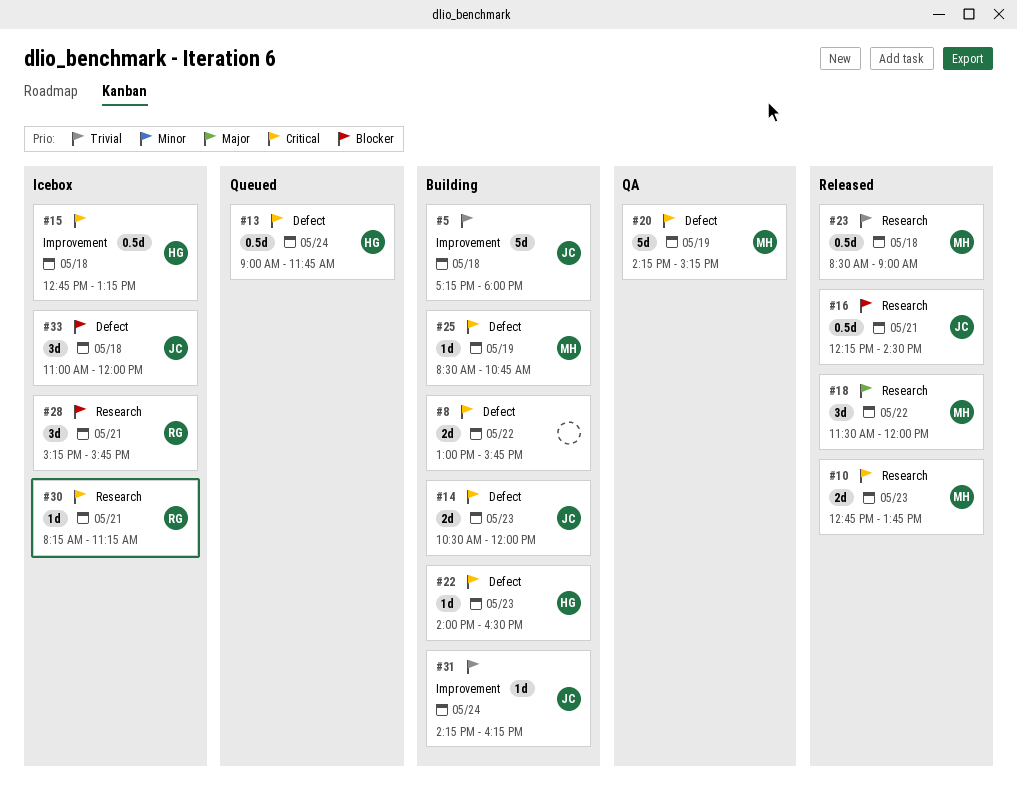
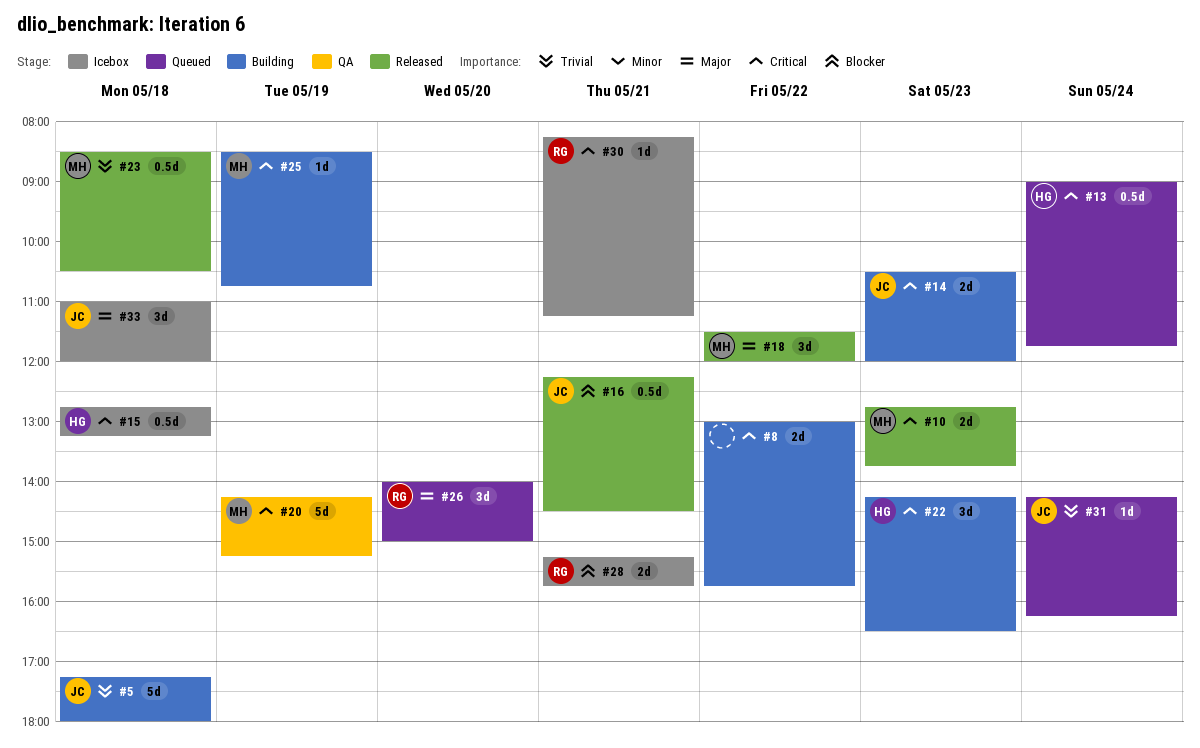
#22, estimate: 1d -> 3d
#22, begins: 14:00 -> 14:15
#23, ends: 09:00 -> 10:30
#26: none -> present
#28, estimate: 3d -> 2d
#31, status: Building -> Queued
#33, priority: Blocker -> Major

